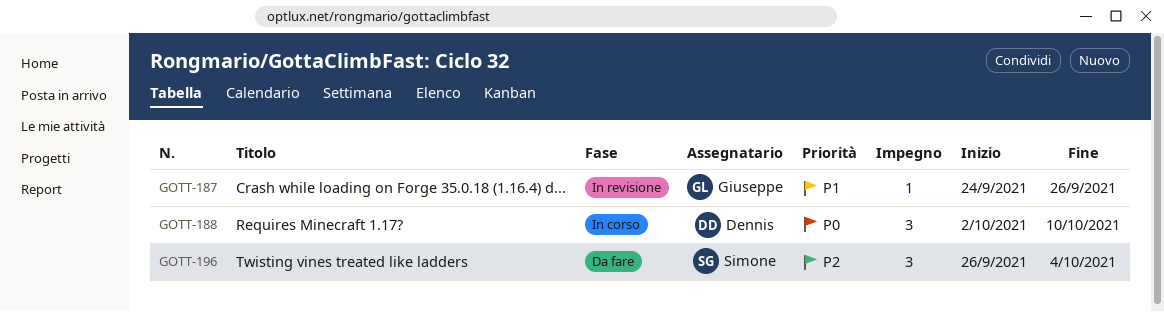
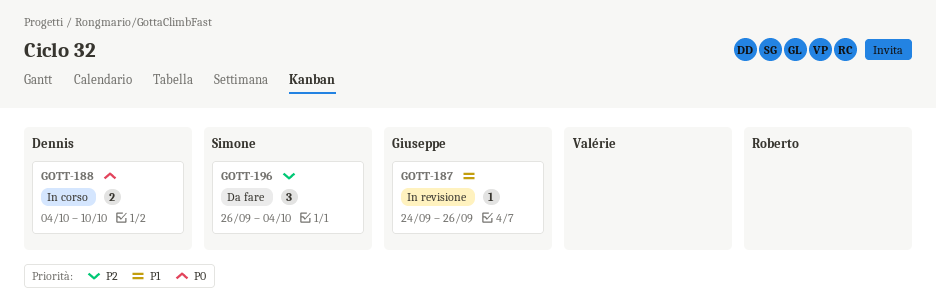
GOTT-188, estimate: 3 -> 2
GOTT-188, start: Oct 2 -> Oct 4

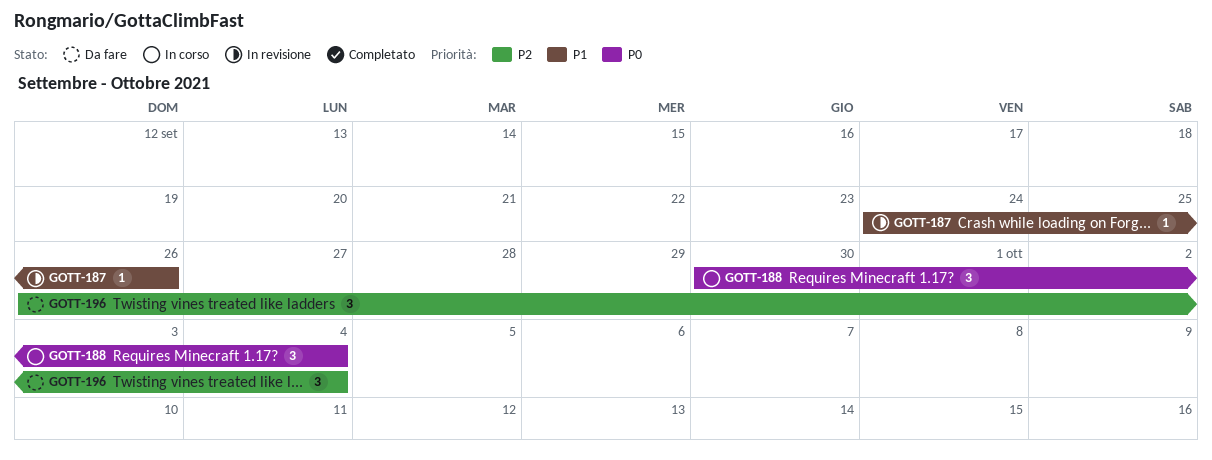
GOTT-188, estimate: 2 -> 3
GOTT-188, start: Oct 4 -> Sep 30
GOTT-188, due: Oct 10 -> Oct 4

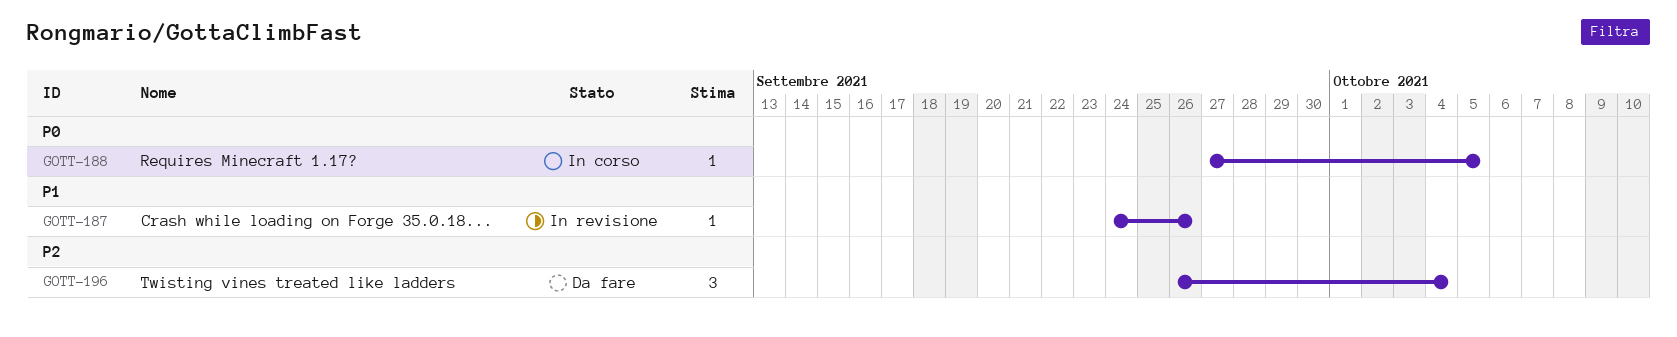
GOTT-188, estimate: 3 -> 1
GOTT-188, start: Sep 30 -> Sep 27
GOTT-188, due: Oct 4 -> Oct 5

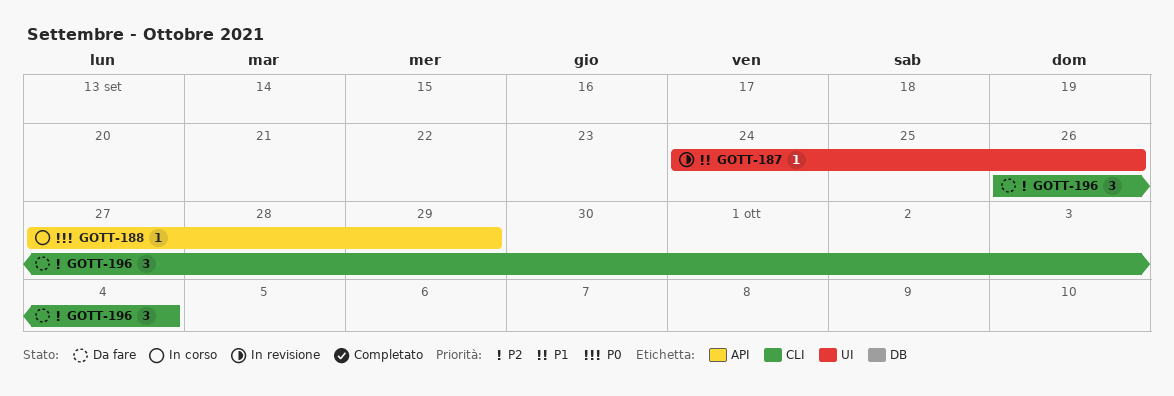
GOTT-188, due: Oct 5 -> Sep 29

